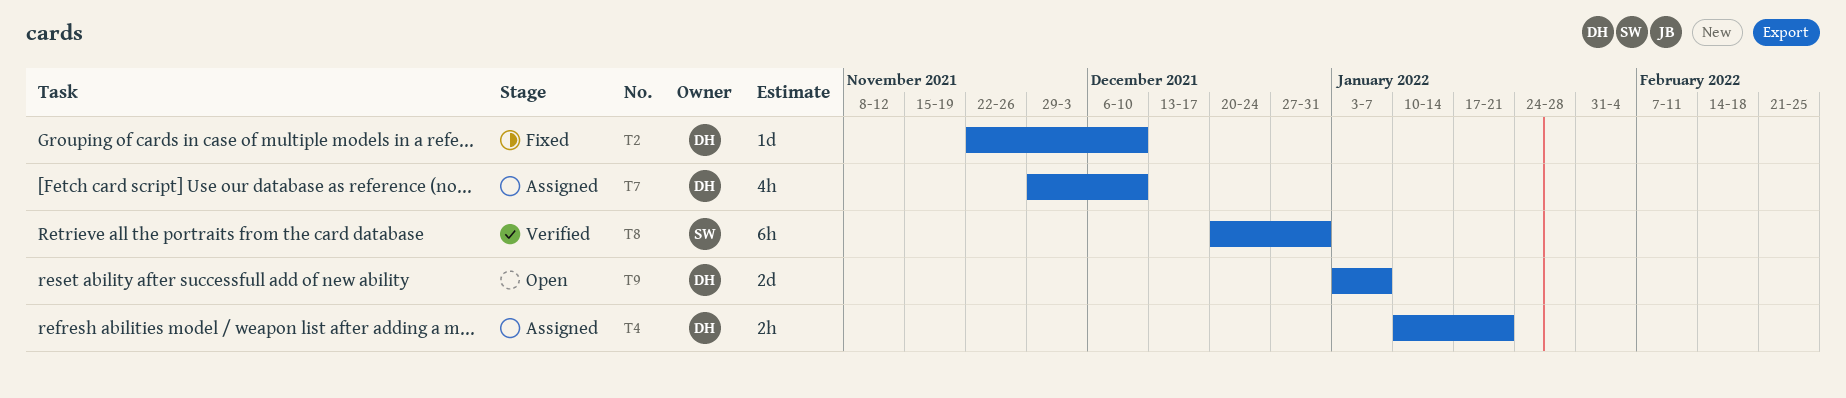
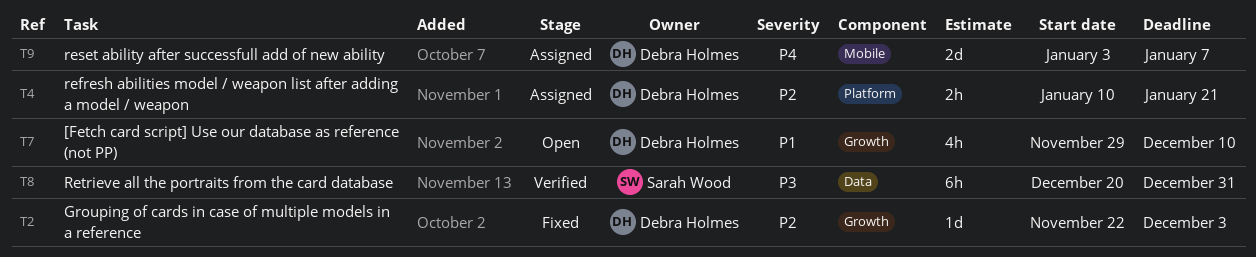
T2, due: Dec 10 -> Dec 3
T7, status: Assigned -> Open
T9, status: Open -> Assigned

